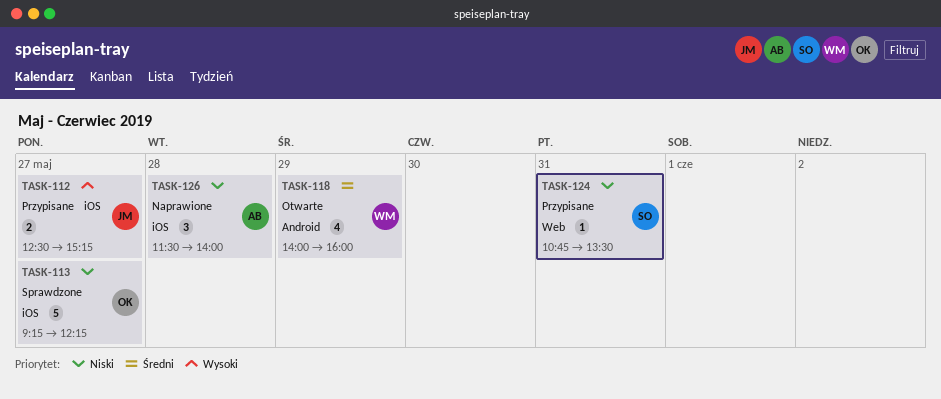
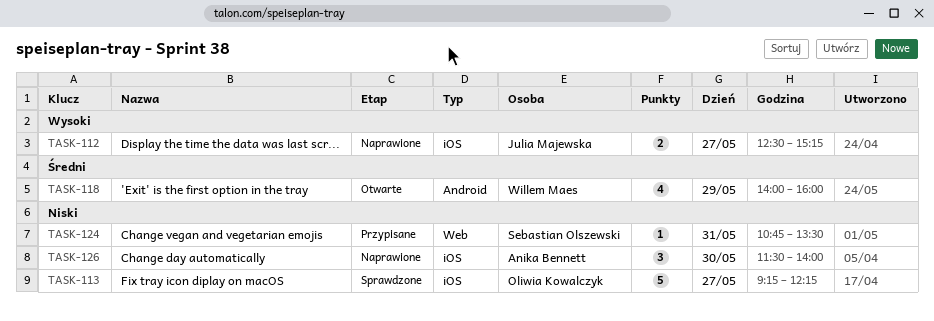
TASK-112, status: Przypisane -> Naprawione
TASK-126, day: May 28 -> May 30

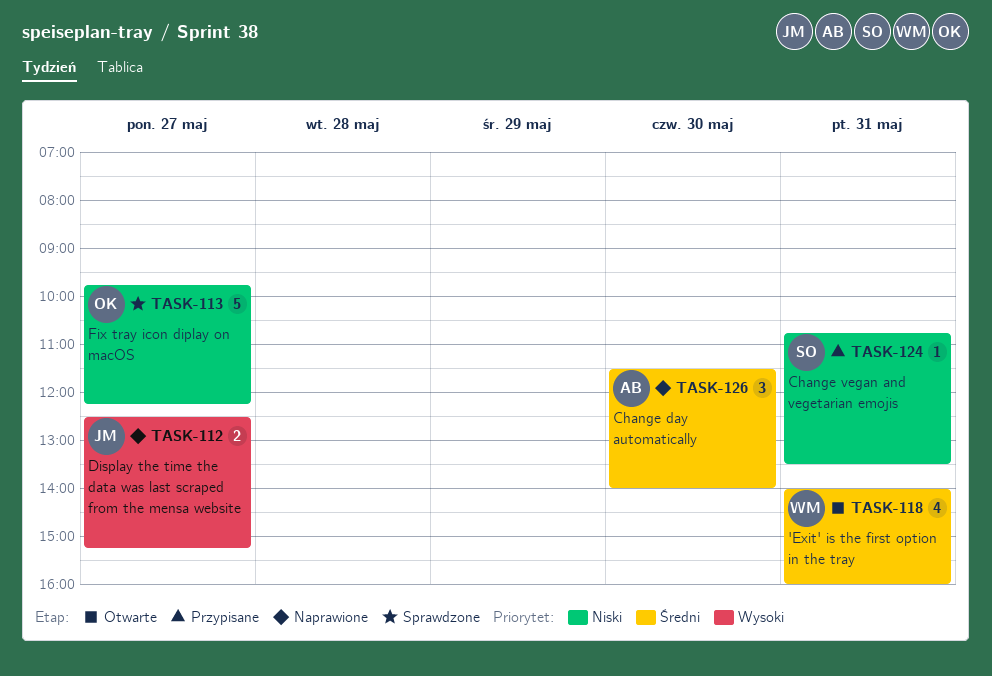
TASK-113, begins: 09:15 -> 09:45
TASK-118, day: May 29 -> May 31
TASK-126, priority: Niski -> Średni

